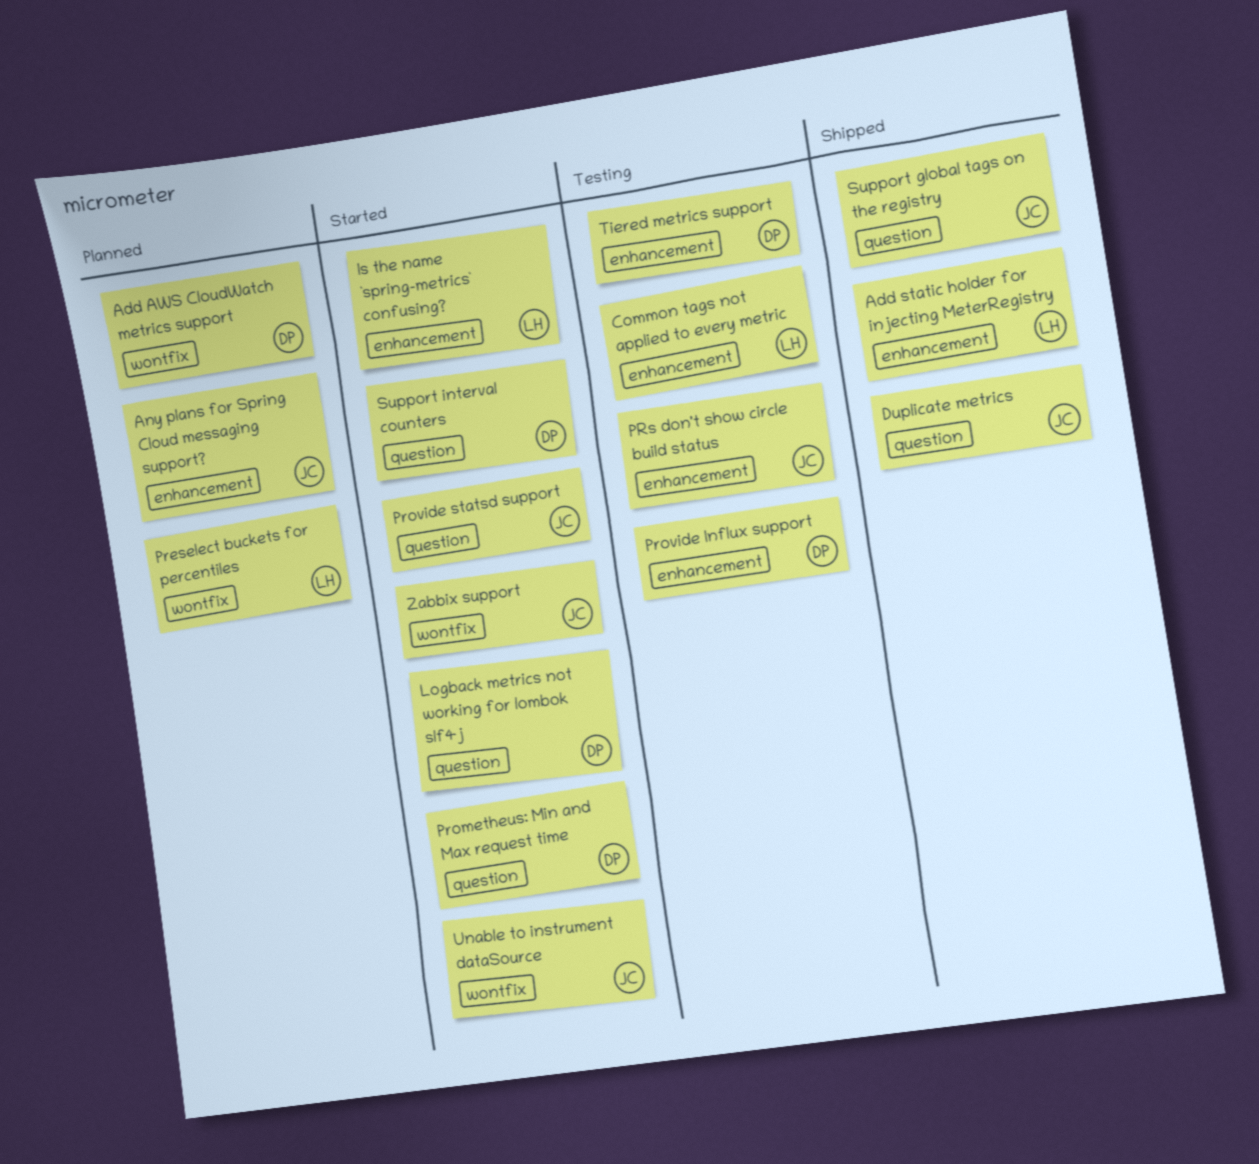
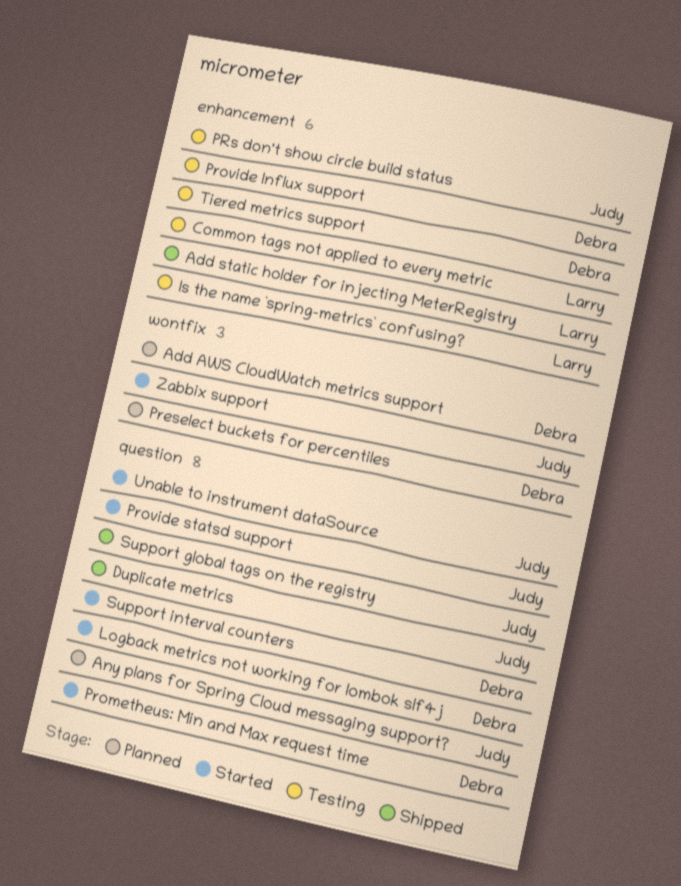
Any plans for Spring Cloud messaging support?, label: enhancement -> question
Is the name `spring-metrics` confusing?, status: Started -> Testing
Preselect buckets for percentiles, owner: Larry -> Debra
Unable to instrument dataSource, label: wontfix -> question

